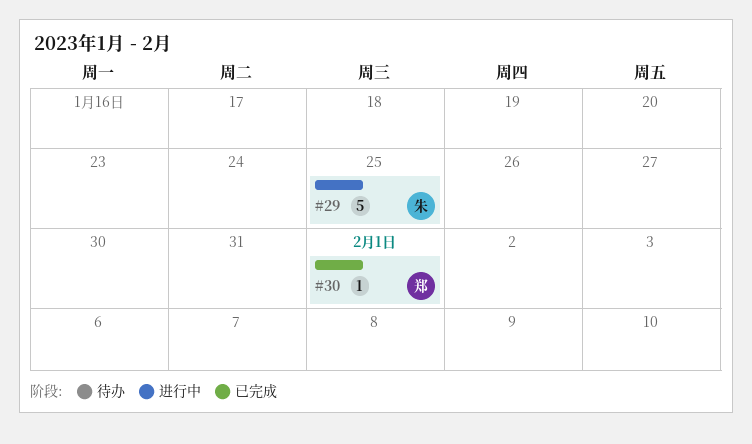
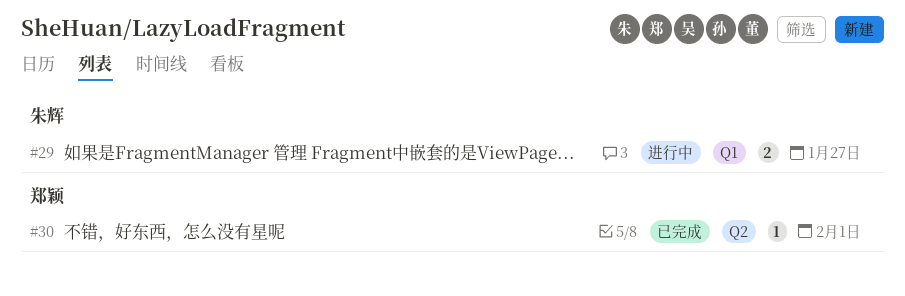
#29, estimate: 5 -> 2
#29, due: Jan 25 -> Jan 27

